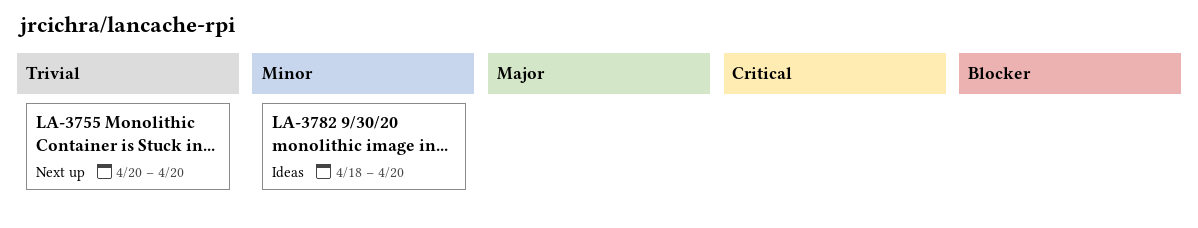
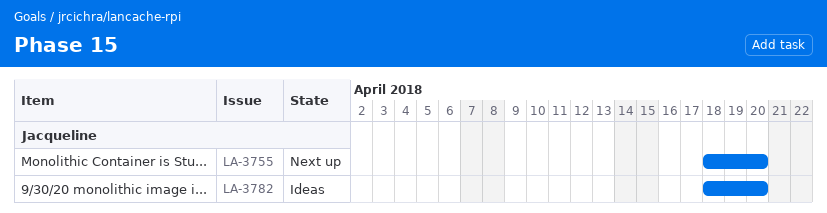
LA-3755, start: Apr 20 -> Apr 18

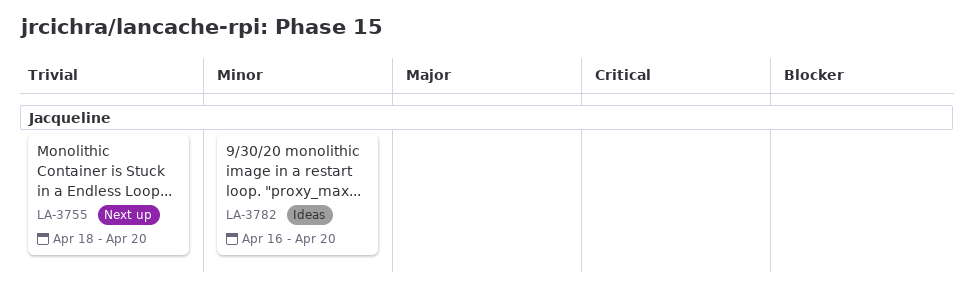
LA-3782, start: Apr 18 -> Apr 16

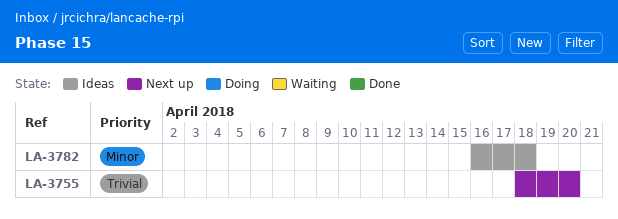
LA-3782, due: Apr 20 -> Apr 18

